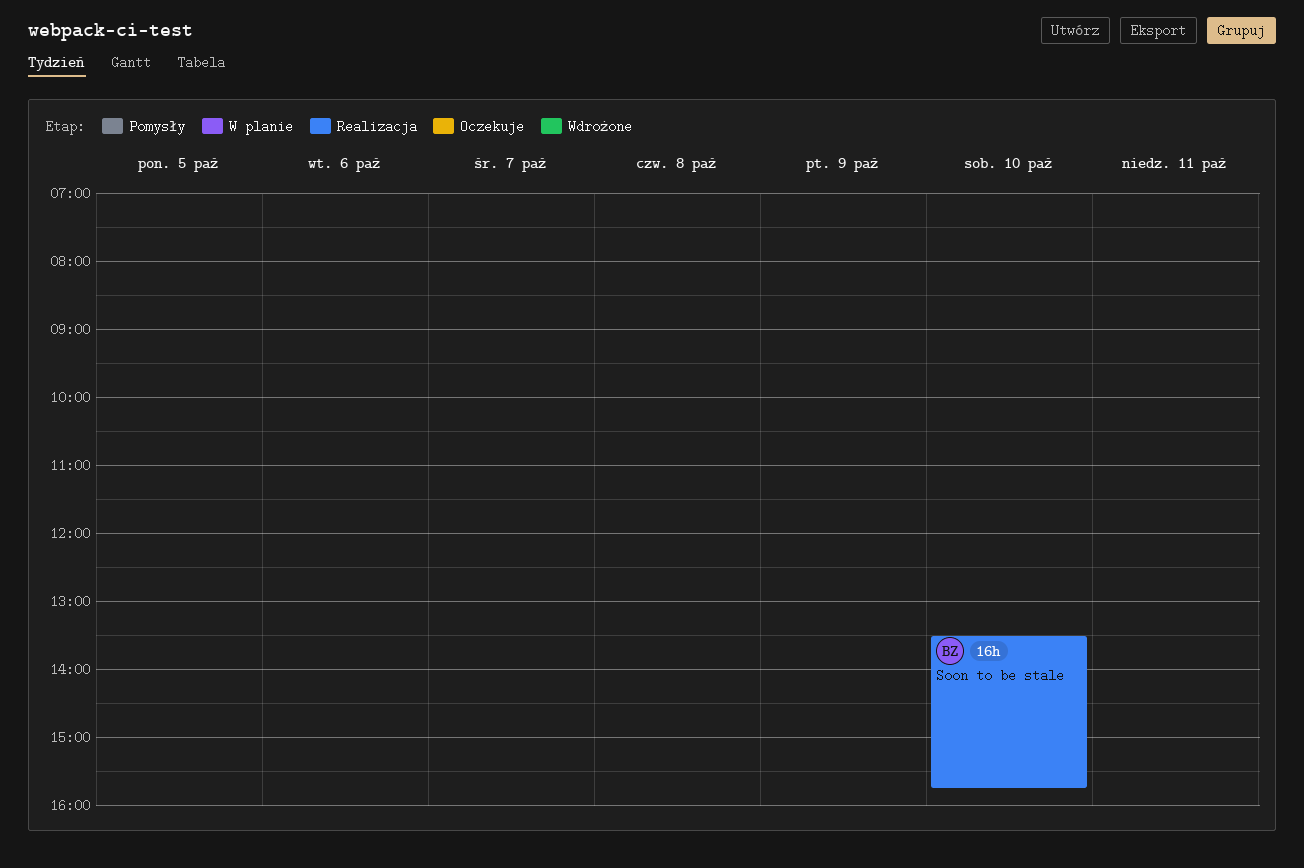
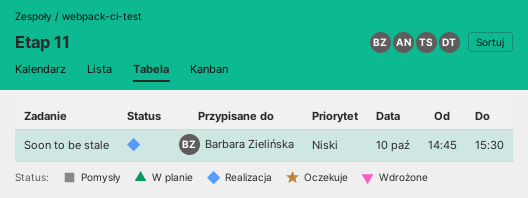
Soon to be stale, begins: 13:30 -> 14:45
Soon to be stale, ends: 15:45 -> 15:30

